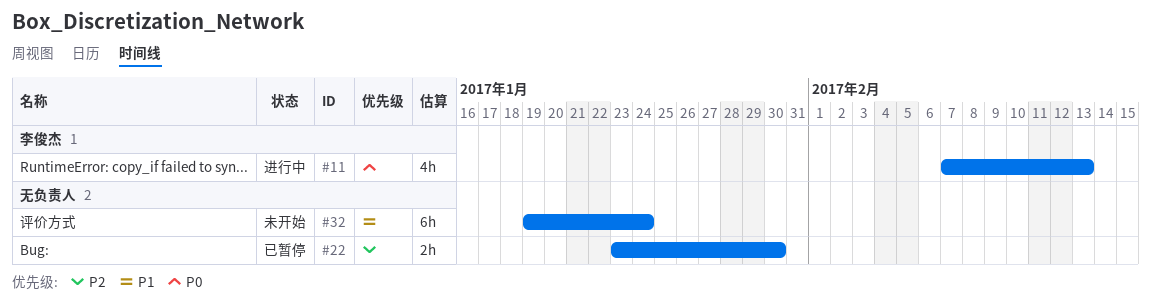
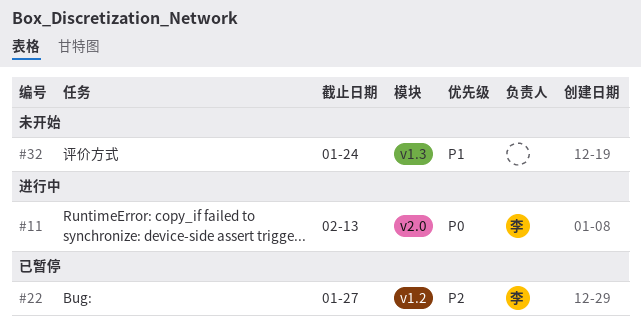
#22, owner: none -> 李俊杰
#22, due: Jan 30 -> Jan 27

